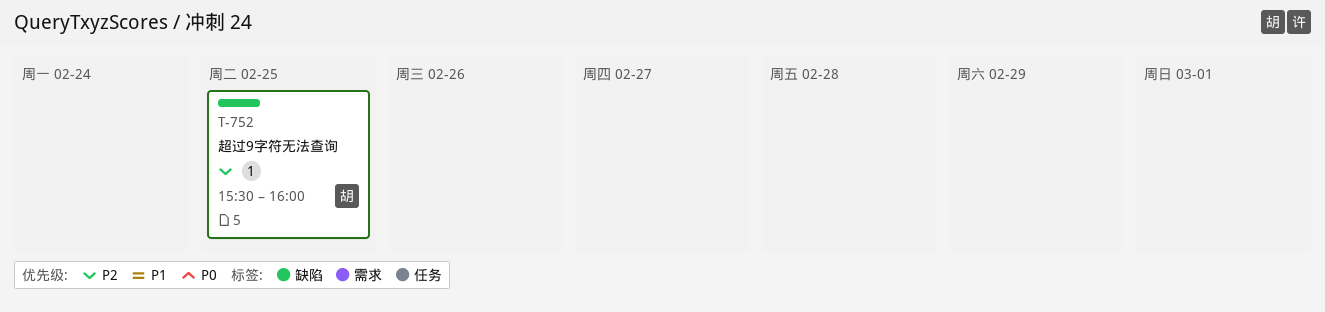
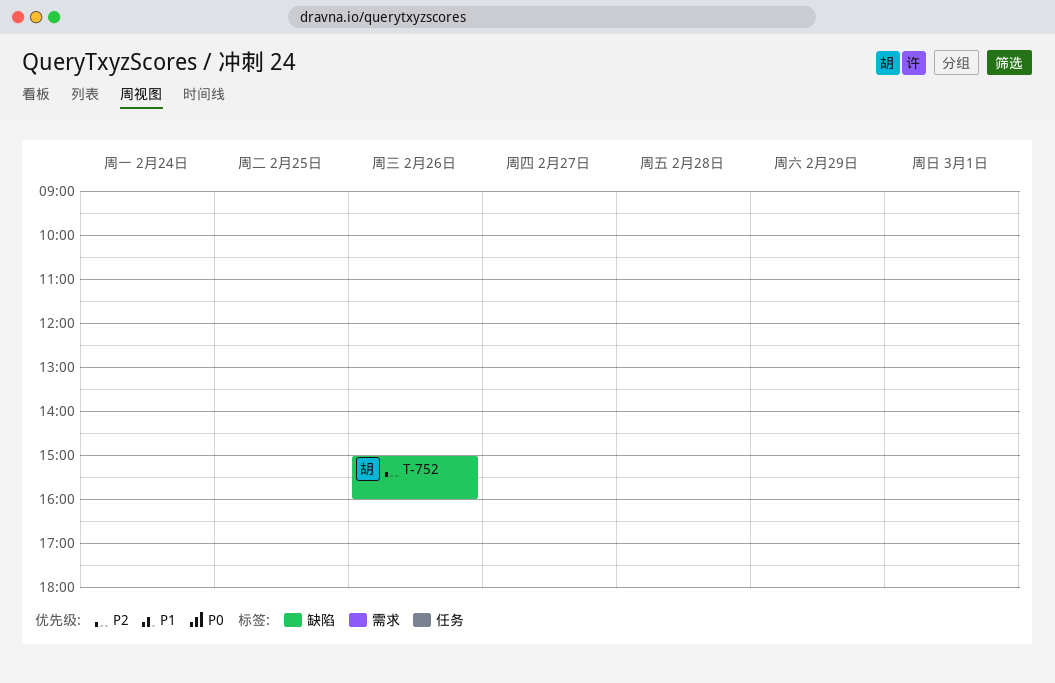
T-752, day: Feb 25 -> Feb 26
T-752, begins: 15:30 -> 15:00

